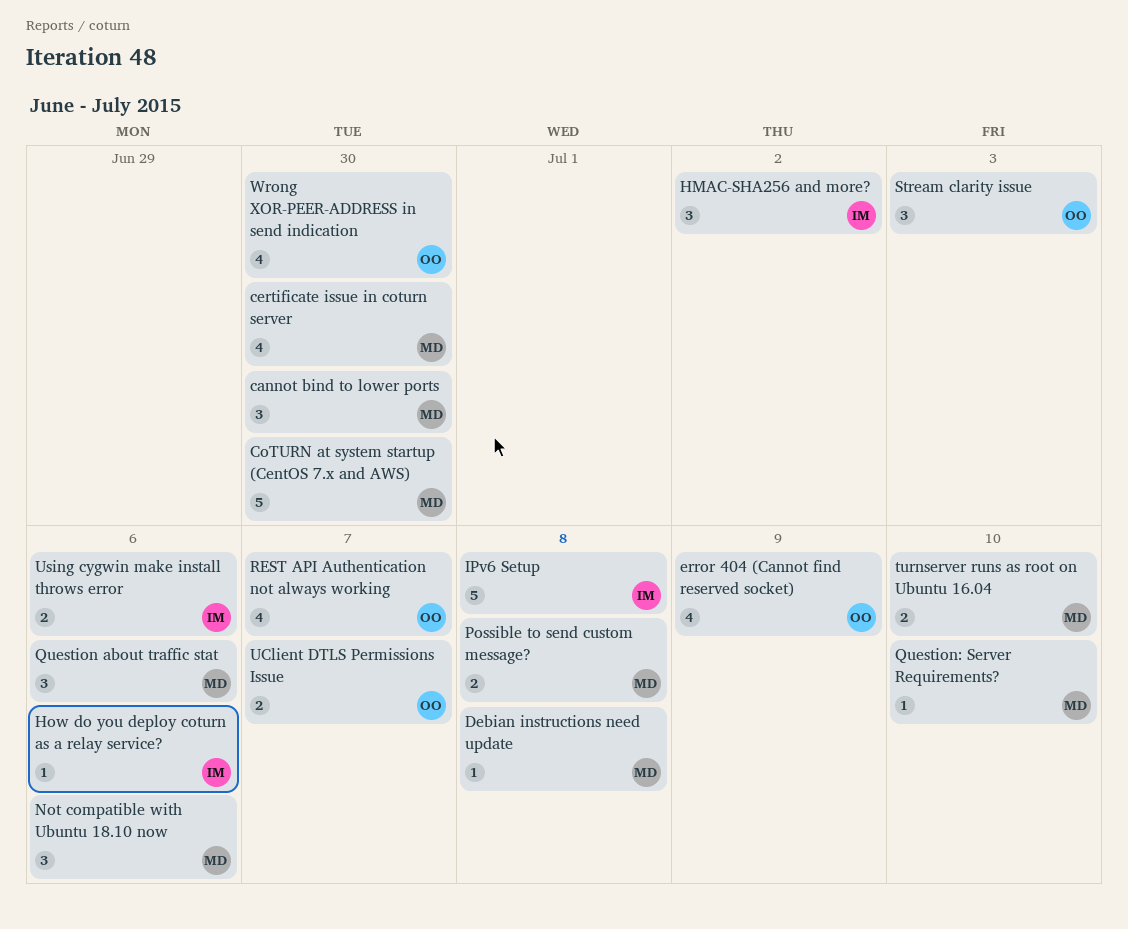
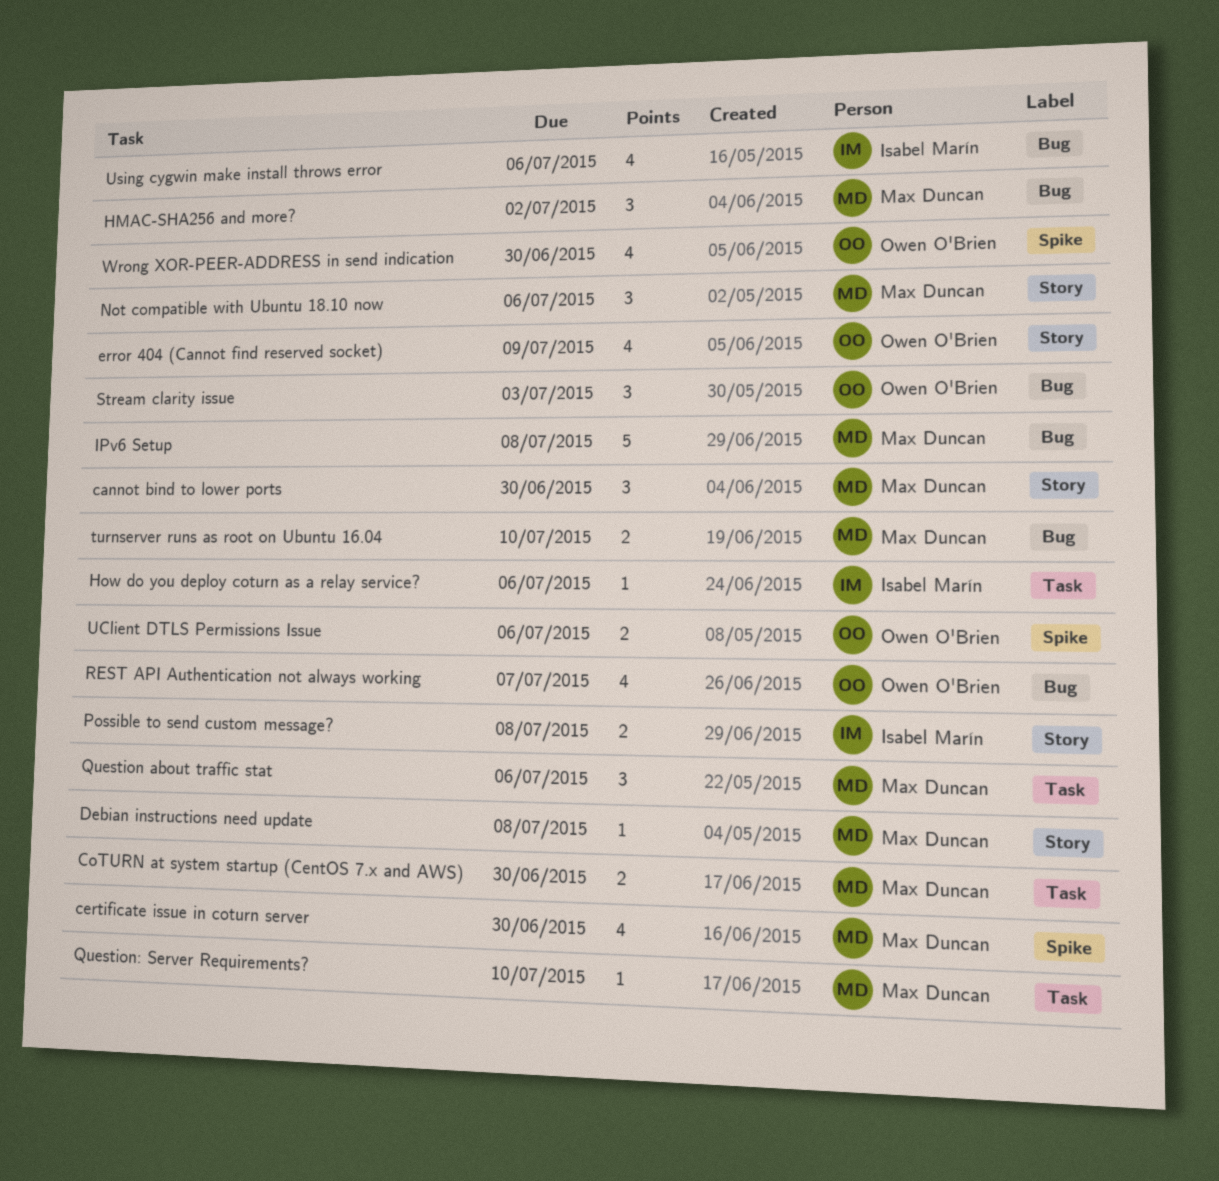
CoTURN at system startup (CentOS 7.x and AWS), estimate: 5 -> 2
HMAC-SHA256 and more?, owner: Isabel Marín -> Max Duncan
IPv6 Setup, owner: Isabel Marín -> Max Duncan
Possible to send custom message?, owner: Max Duncan -> Isabel Marín
UClient DTLS Permissions Issue, due: Jul 7 -> Jul 6
Using cygwin make install throws error, estimate: 2 -> 4

